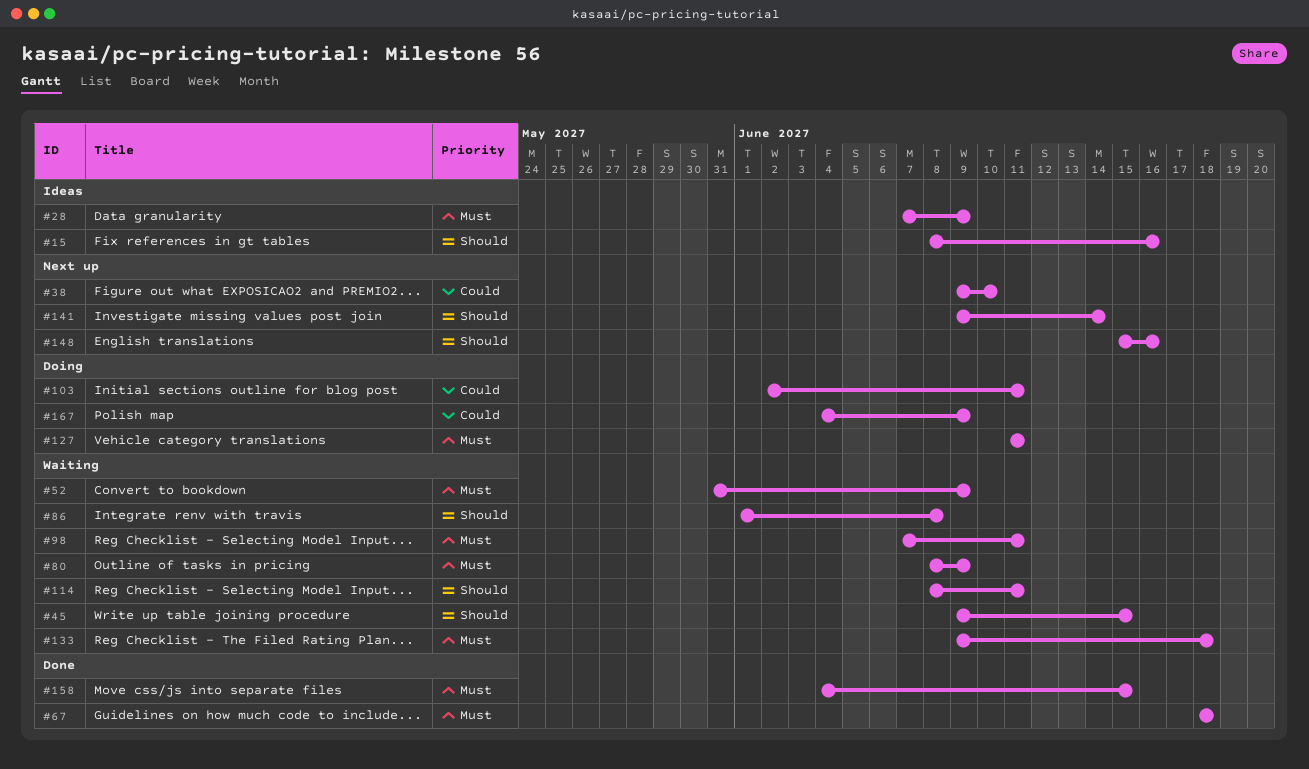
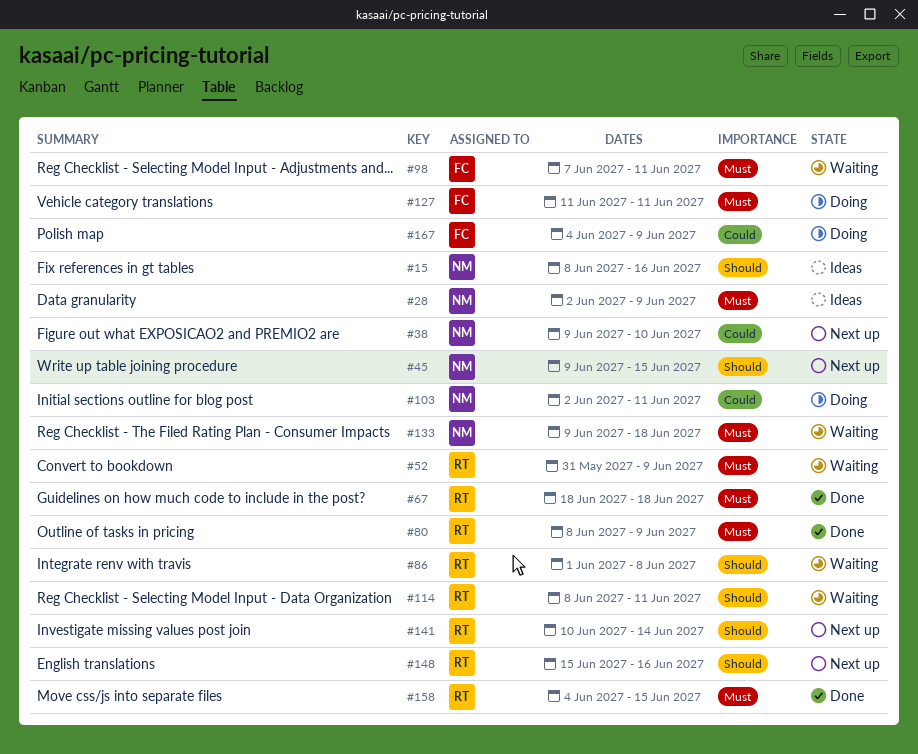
#28, start: Jun 7 -> Jun 2
#45, status: Waiting -> Next up
#80, status: Waiting -> Done
#141, start: Jun 9 -> Jun 10

